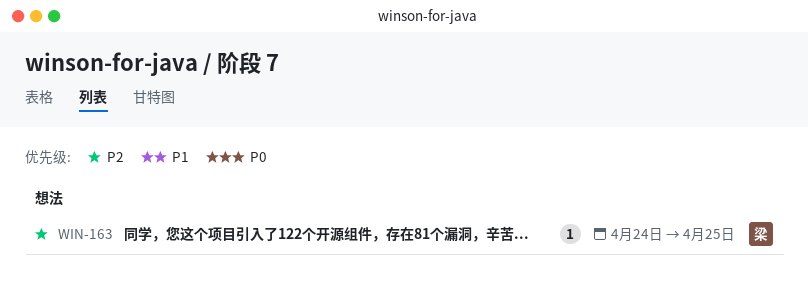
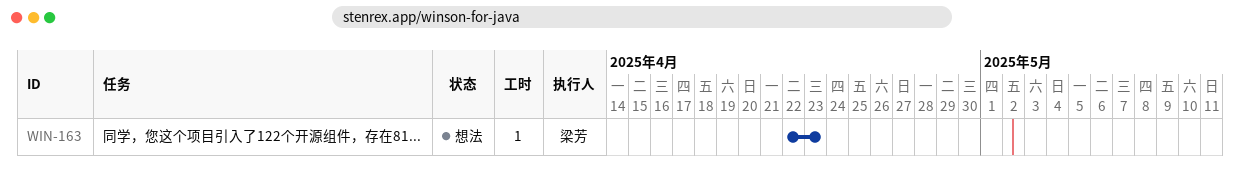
WIN-163, start: Apr 24 -> Apr 22
WIN-163, due: Apr 25 -> Apr 23

